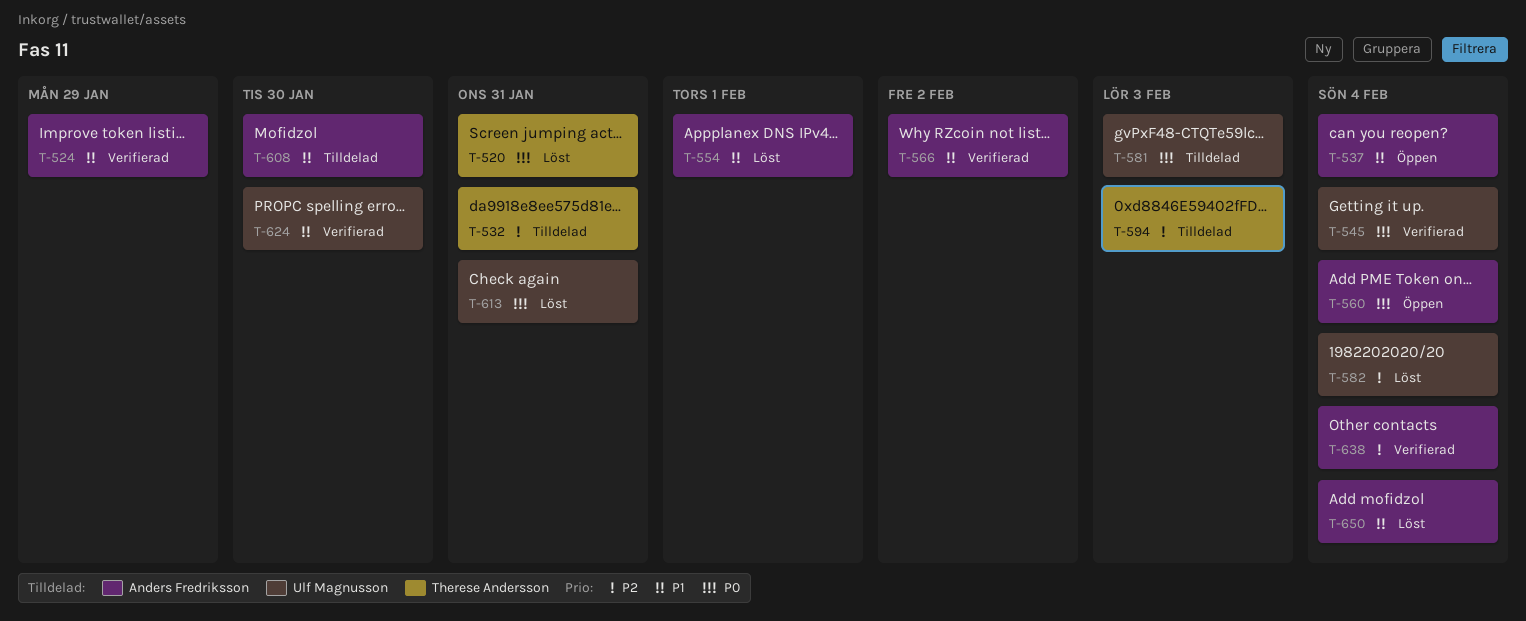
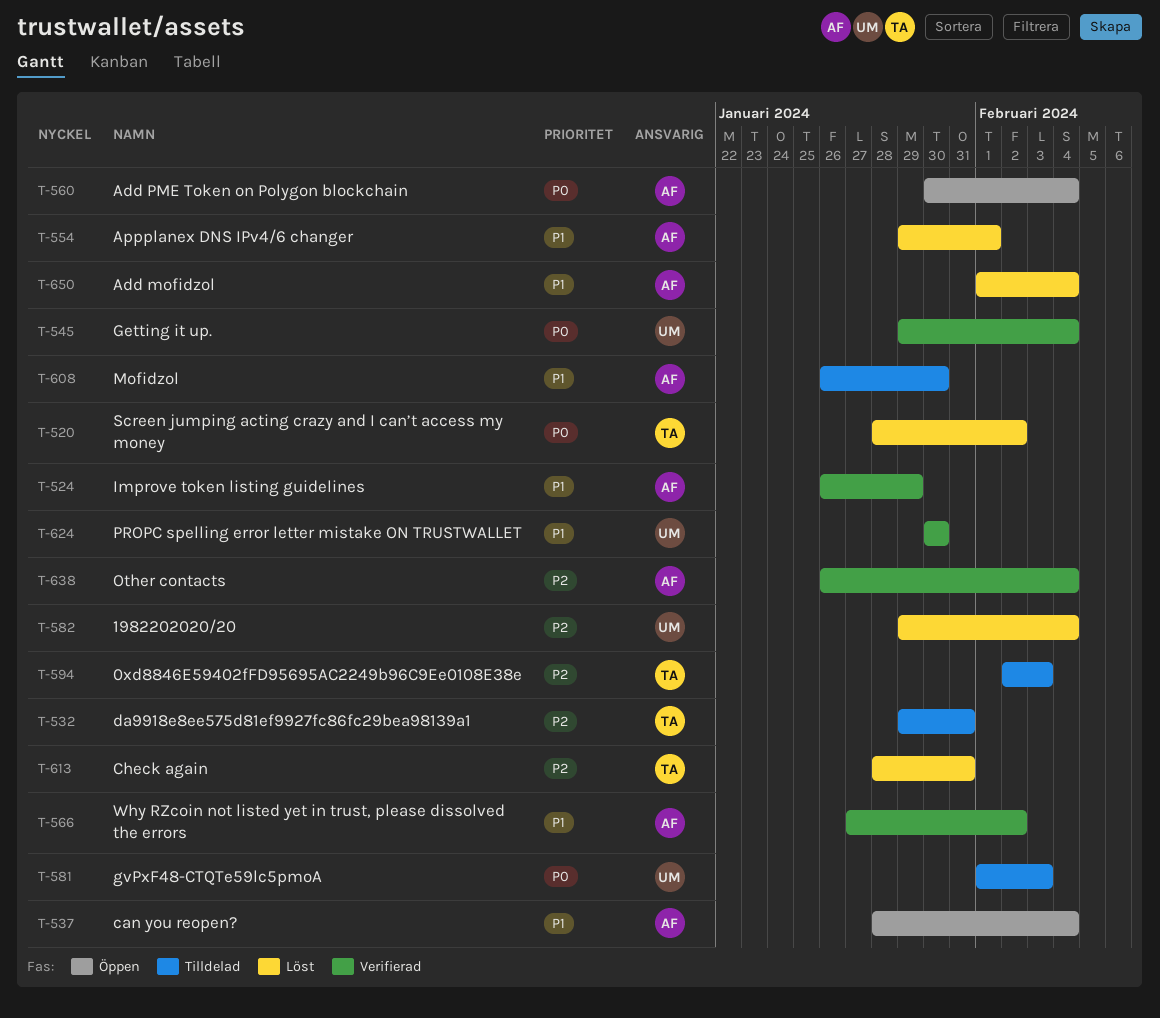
T-520, due: Jan 31 -> Feb 2
T-613, owner: Ulf Magnusson -> Therese Andersson
T-613, priority: P0 -> P2

